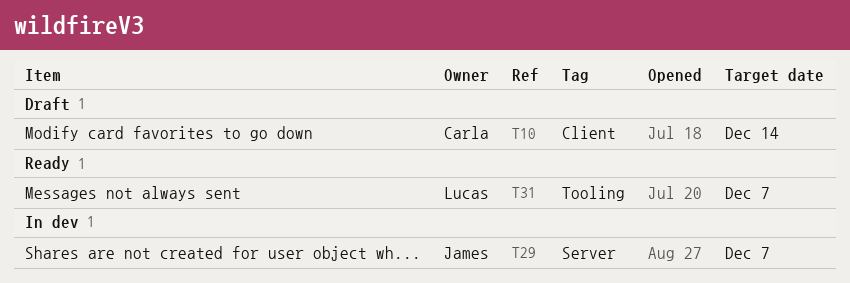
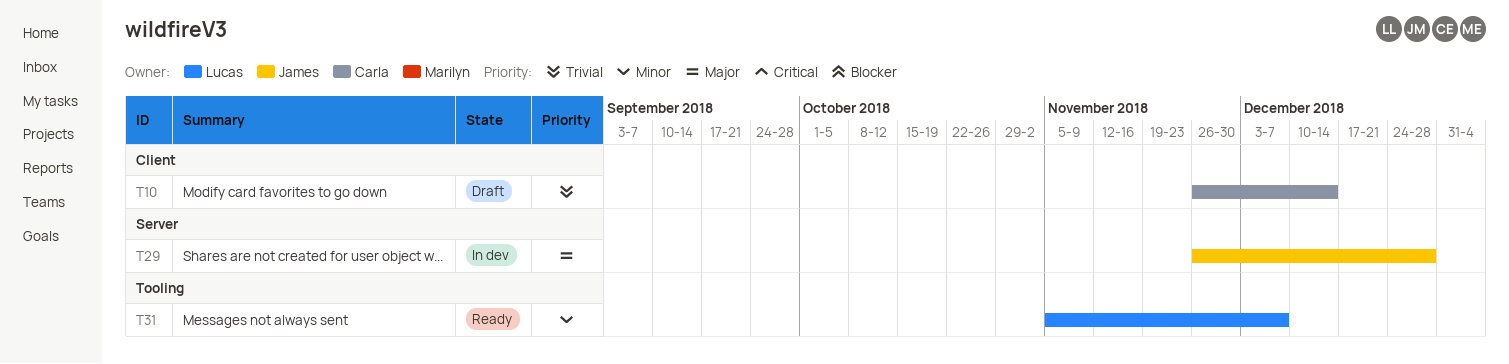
T29, due: Dec 7 -> Dec 28

